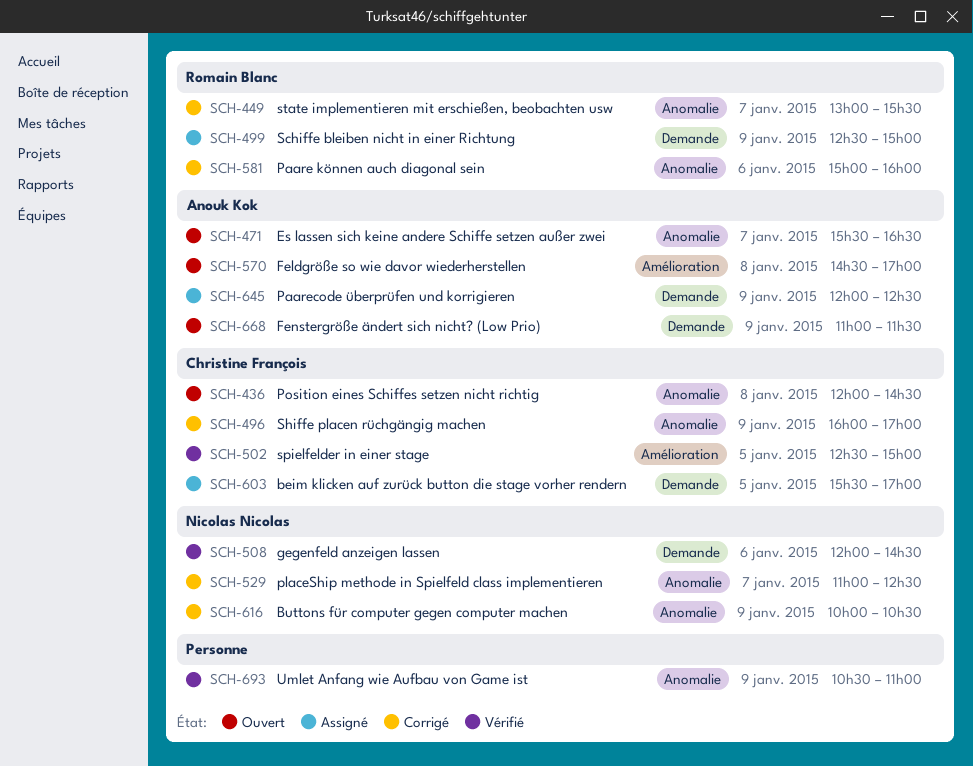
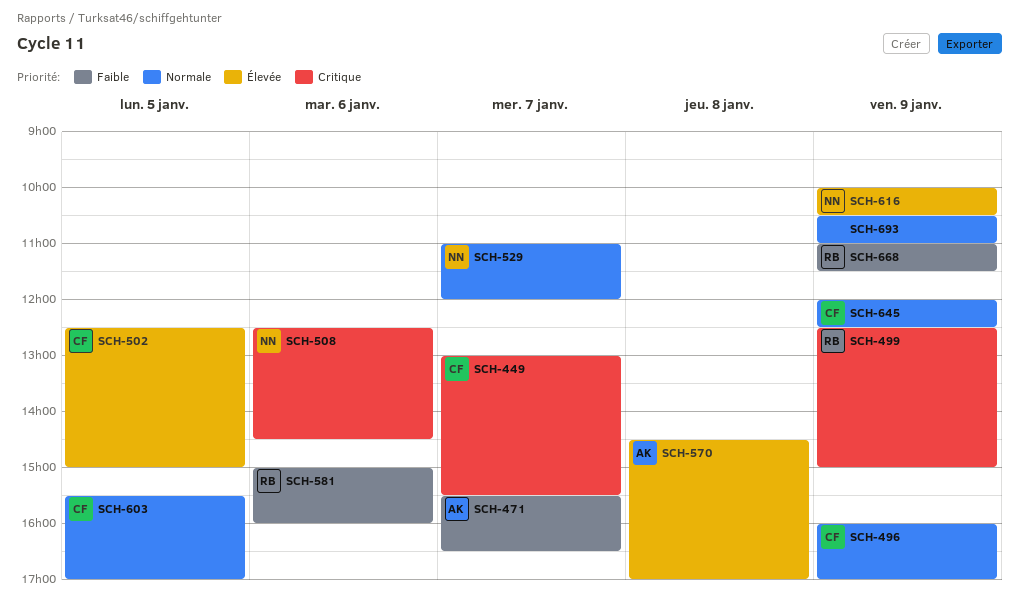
SCH-436: present -> none
SCH-449, owner: Romain Blanc -> Christine François
SCH-508, begins: 12:00 -> 12:30
SCH-529, ends: 12:30 -> 12:00
SCH-645, owner: Anouk Kok -> Christine François
SCH-668, owner: Anouk Kok -> Romain Blanc

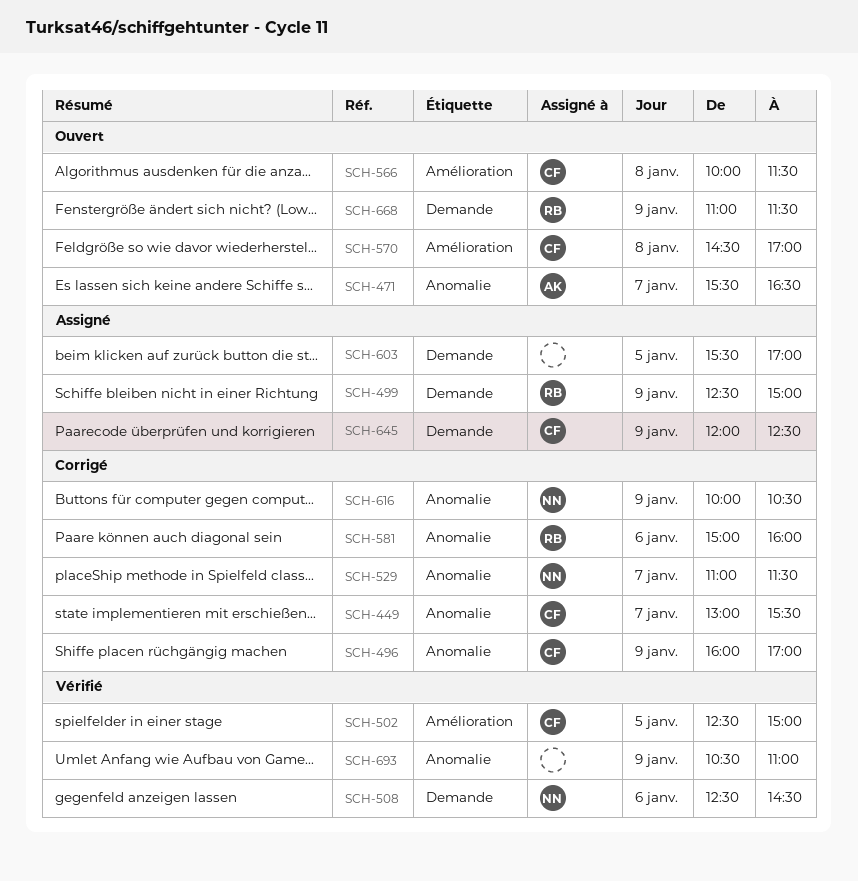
SCH-529, ends: 12:00 -> 11:30
SCH-566: none -> present
SCH-570, owner: AK -> CF
SCH-603, owner: CF -> none

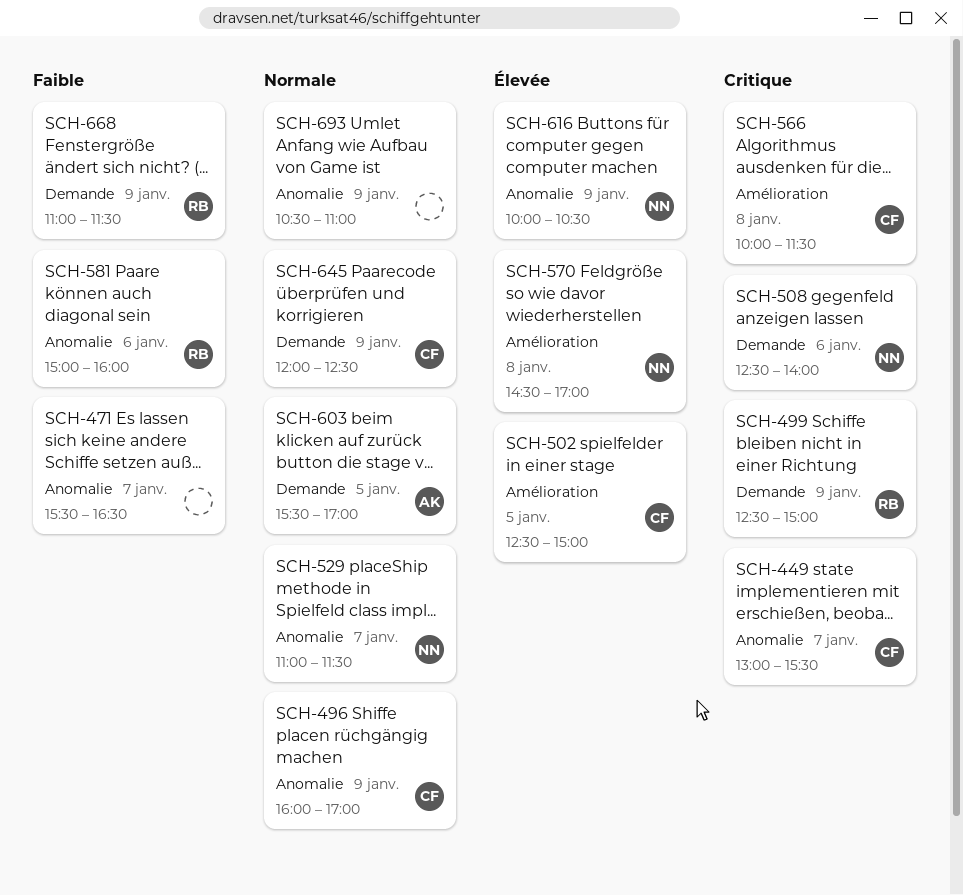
SCH-471, owner: AK -> none
SCH-508, ends: 14:30 -> 14:00
SCH-570, owner: CF -> NN
SCH-603, owner: none -> AK

